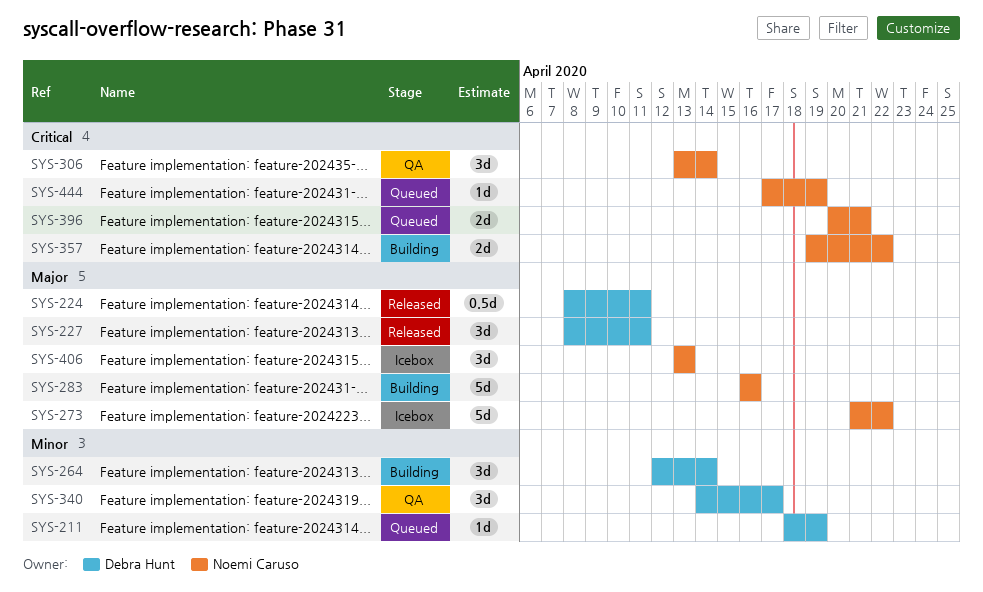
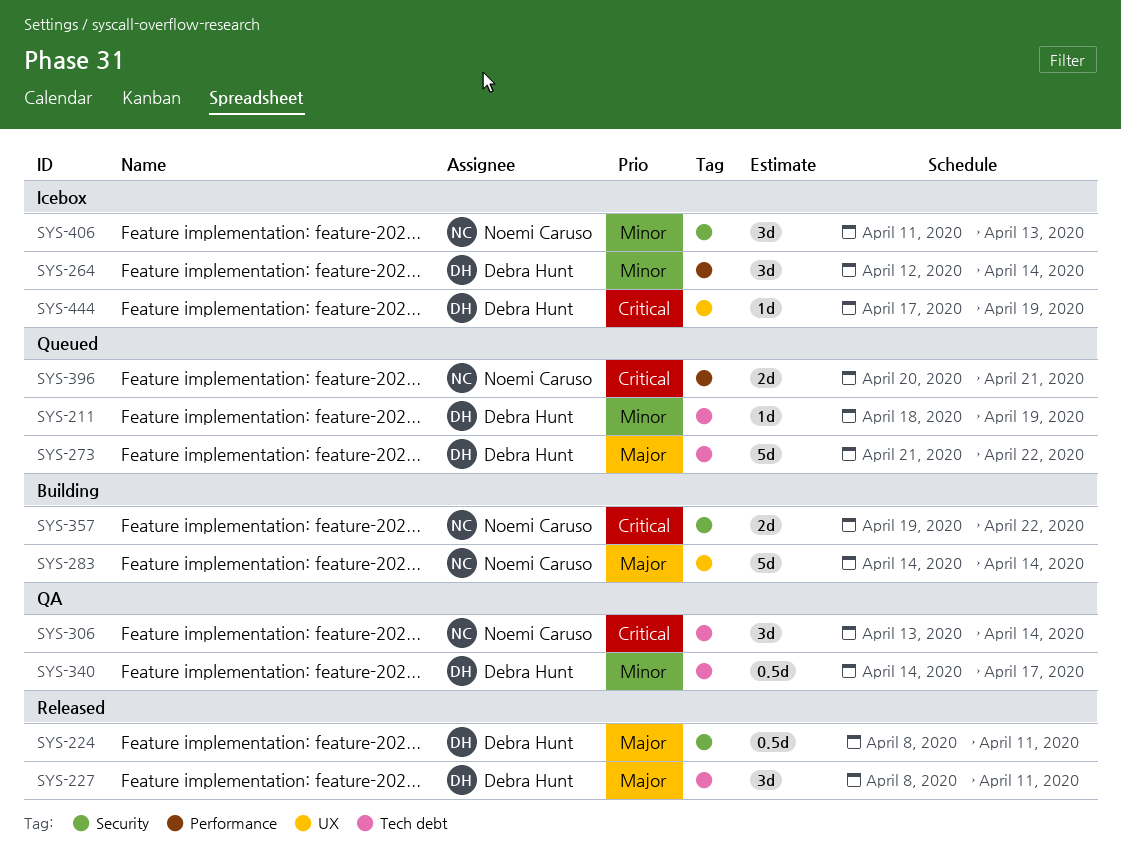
SYS-264, status: Building -> Icebox
SYS-273, status: Icebox -> Queued
SYS-273, owner: Noemi Caruso -> Debra Hunt
SYS-283, start: Apr 16 -> Apr 14
SYS-283, due: Apr 16 -> Apr 14
SYS-340, estimate: 3d -> 0.5d
SYS-406, priority: Major -> Minor
SYS-406, start: Apr 13 -> Apr 11
SYS-444, status: Queued -> Icebox
SYS-444, owner: Noemi Caruso -> Debra Hunt

